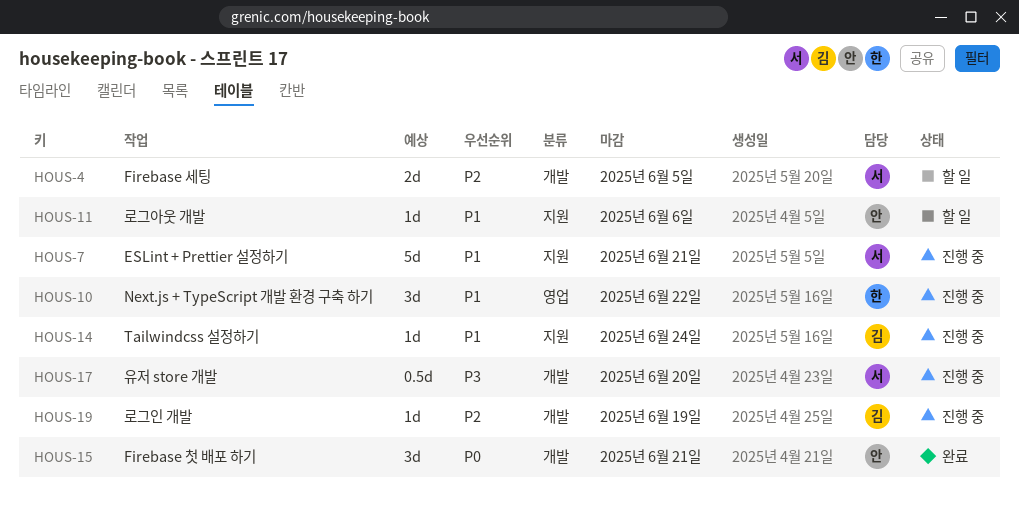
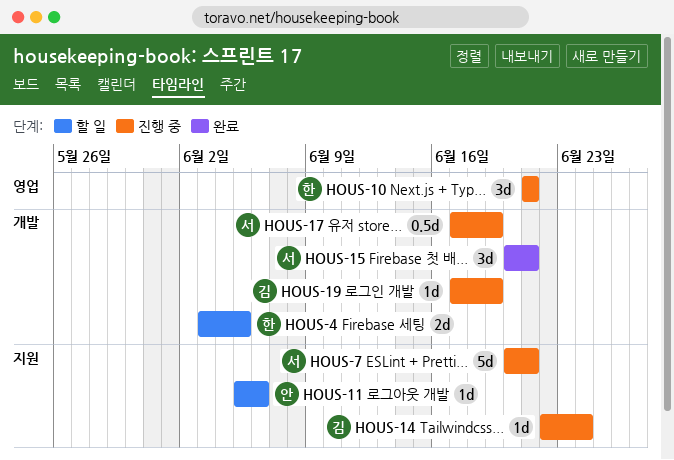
HOUS-4, owner: 서 -> 한
HOUS-10, due: Jun 22 -> Jun 21
HOUS-15, owner: 안 -> 서
HOUS-17, due: Jun 20 -> Jun 19

